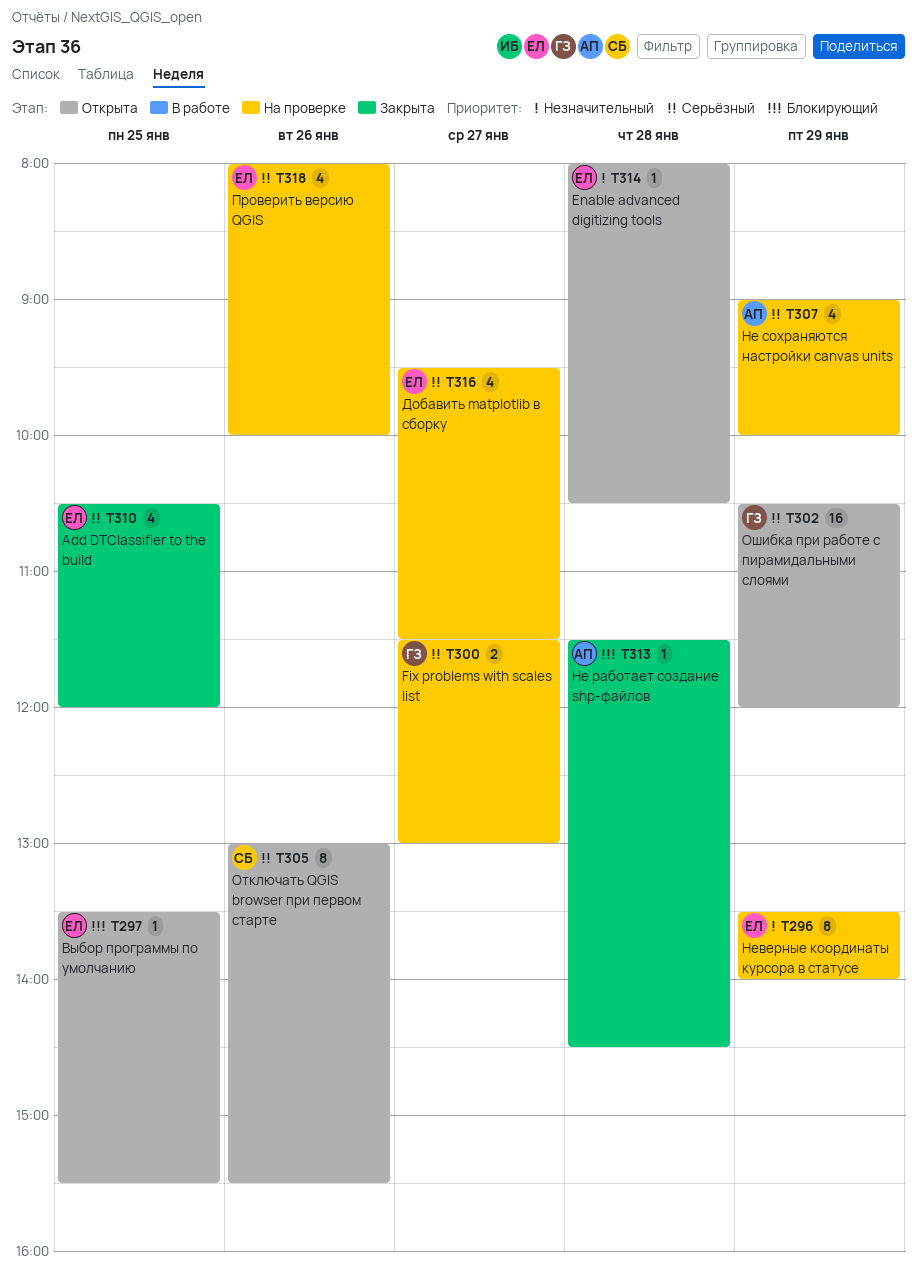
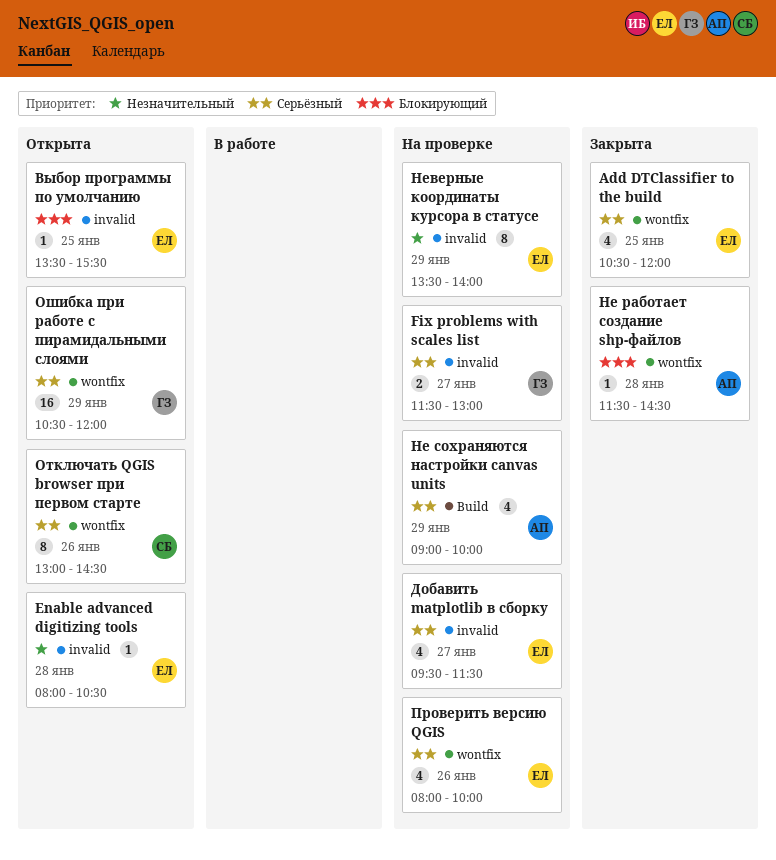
Отключать QGIS browser при первом старте, ends: 15:30 -> 14:30

